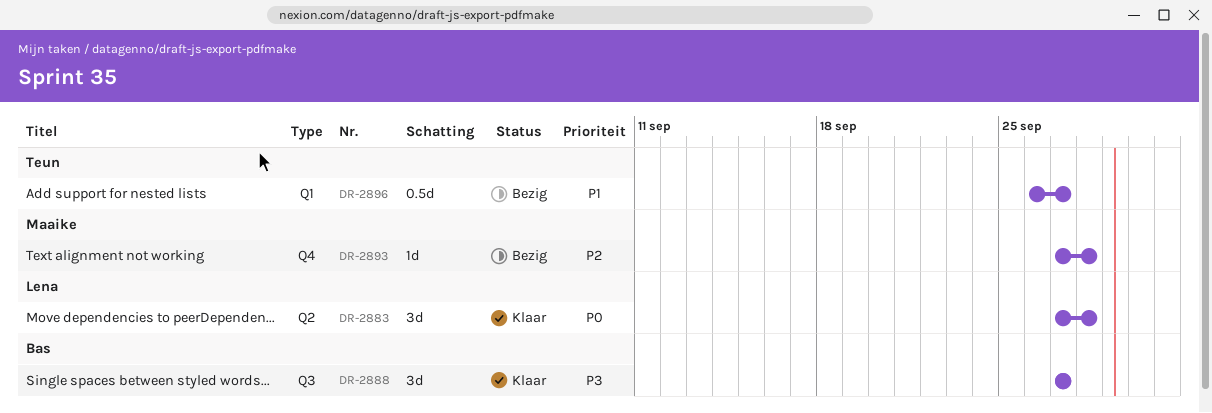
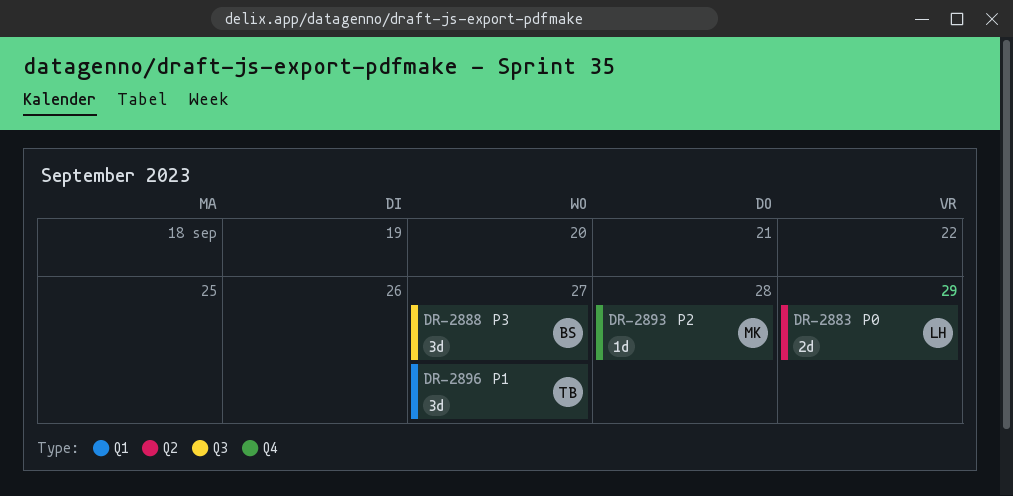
DR-2883, estimate: 3d -> 2d
DR-2883, due: Sep 28 -> Sep 29
DR-2896, estimate: 0.5d -> 3d

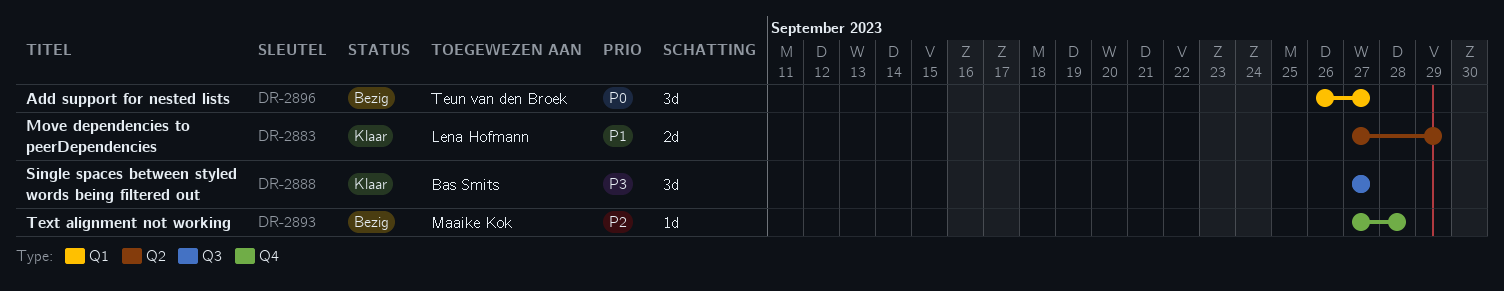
DR-2883, priority: P0 -> P1
DR-2896, priority: P1 -> P0

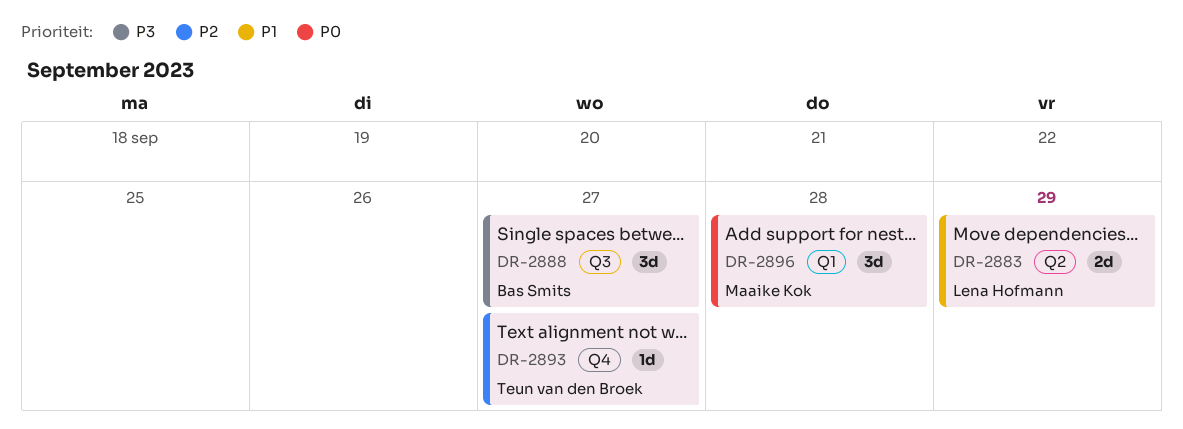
DR-2893, owner: Maaike Kok -> Teun van den Broek
DR-2893, due: Sep 28 -> Sep 27
DR-2896, owner: Teun van den Broek -> Maaike Kok
DR-2896, due: Sep 27 -> Sep 28

